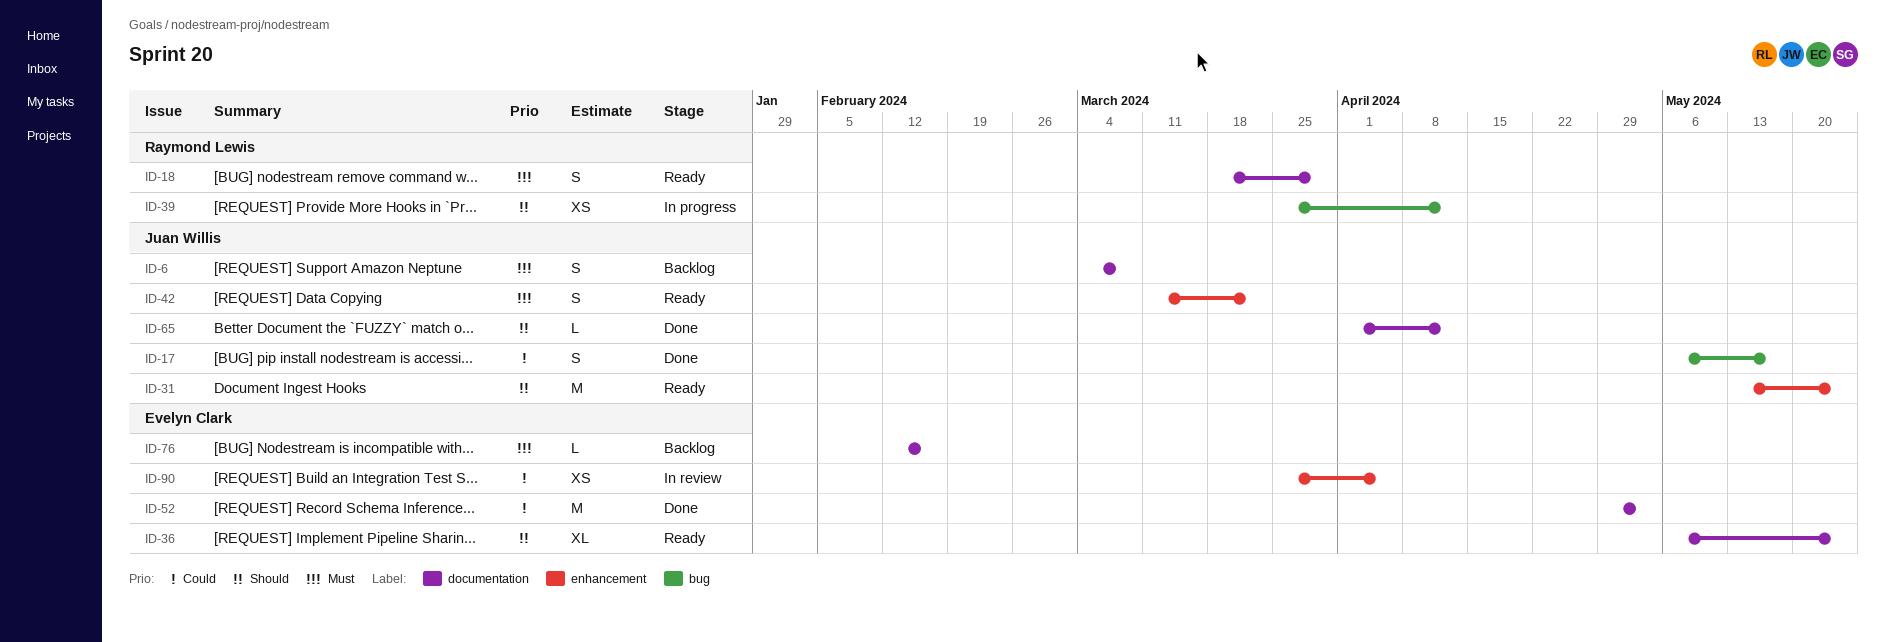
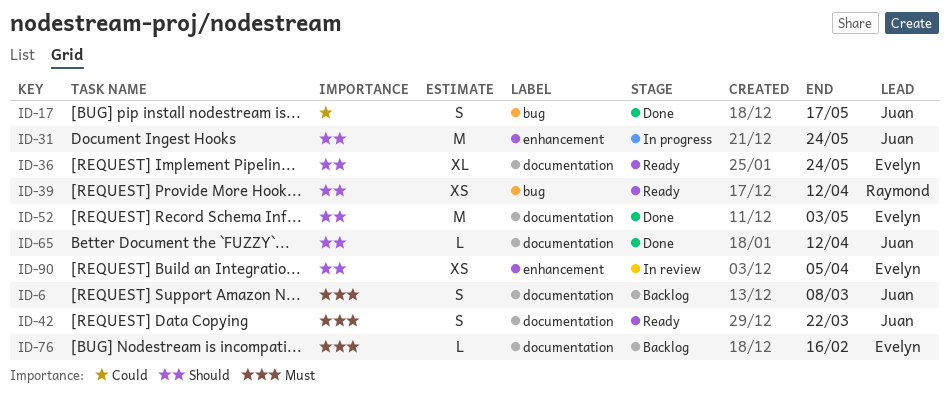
ID-18: present -> none
ID-31, status: Ready -> In progress
ID-39, status: In progress -> Ready
ID-42, label: enhancement -> documentation
ID-52, priority: Could -> Should
ID-90, priority: Could -> Should

